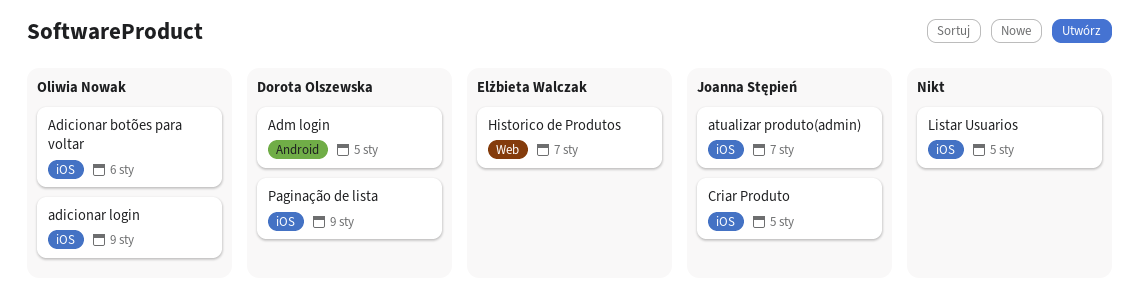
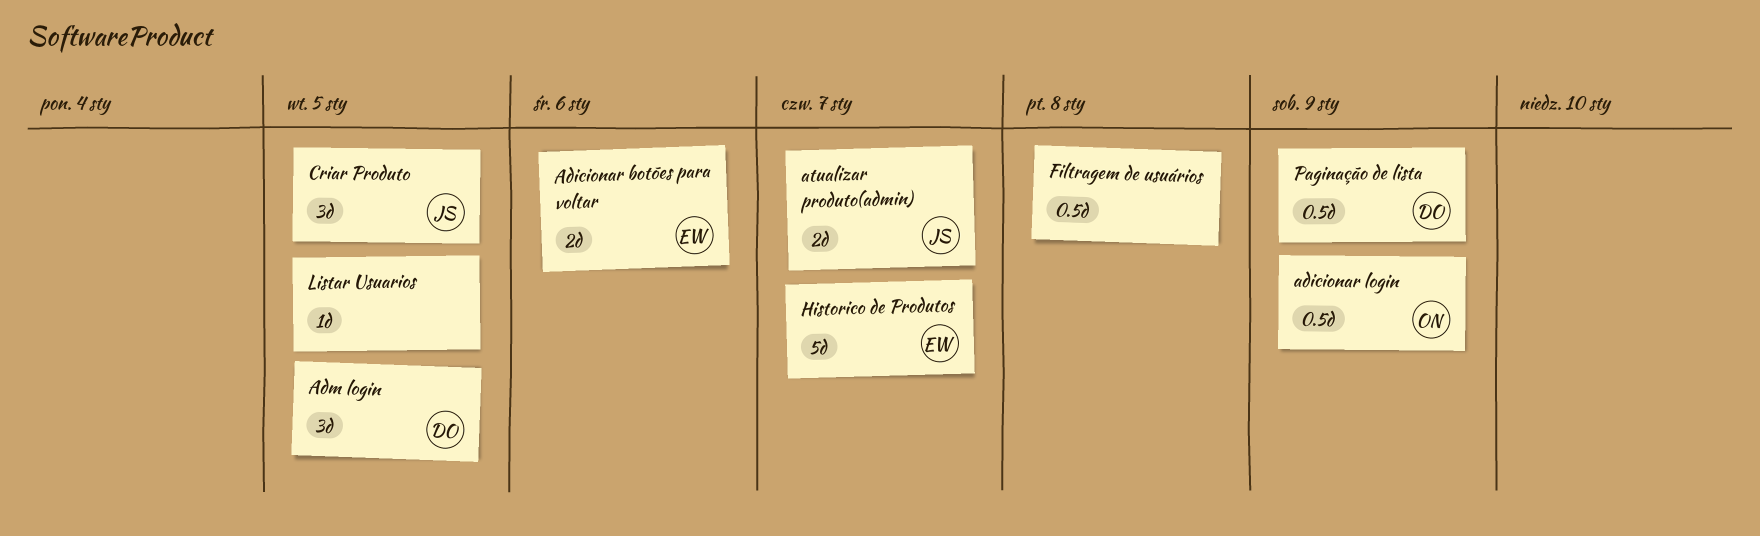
Adicionar botões para voltar, owner: Oliwia Nowak -> Elżbieta Walczak
Filtragem de usuários: none -> present

